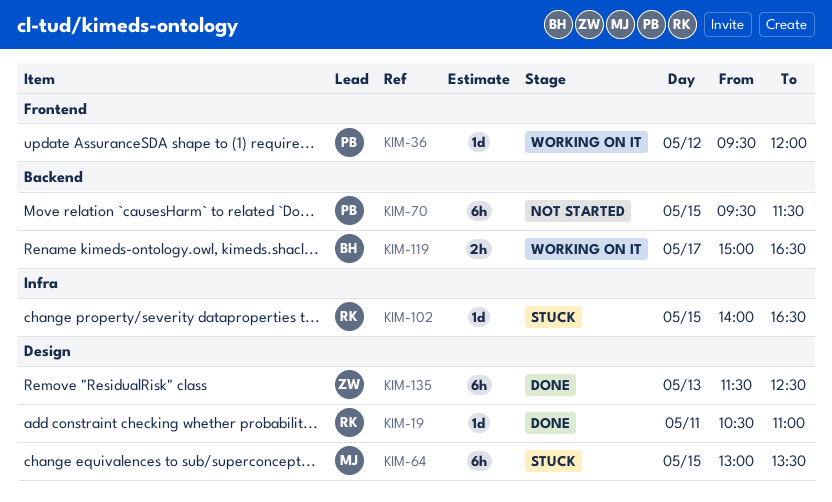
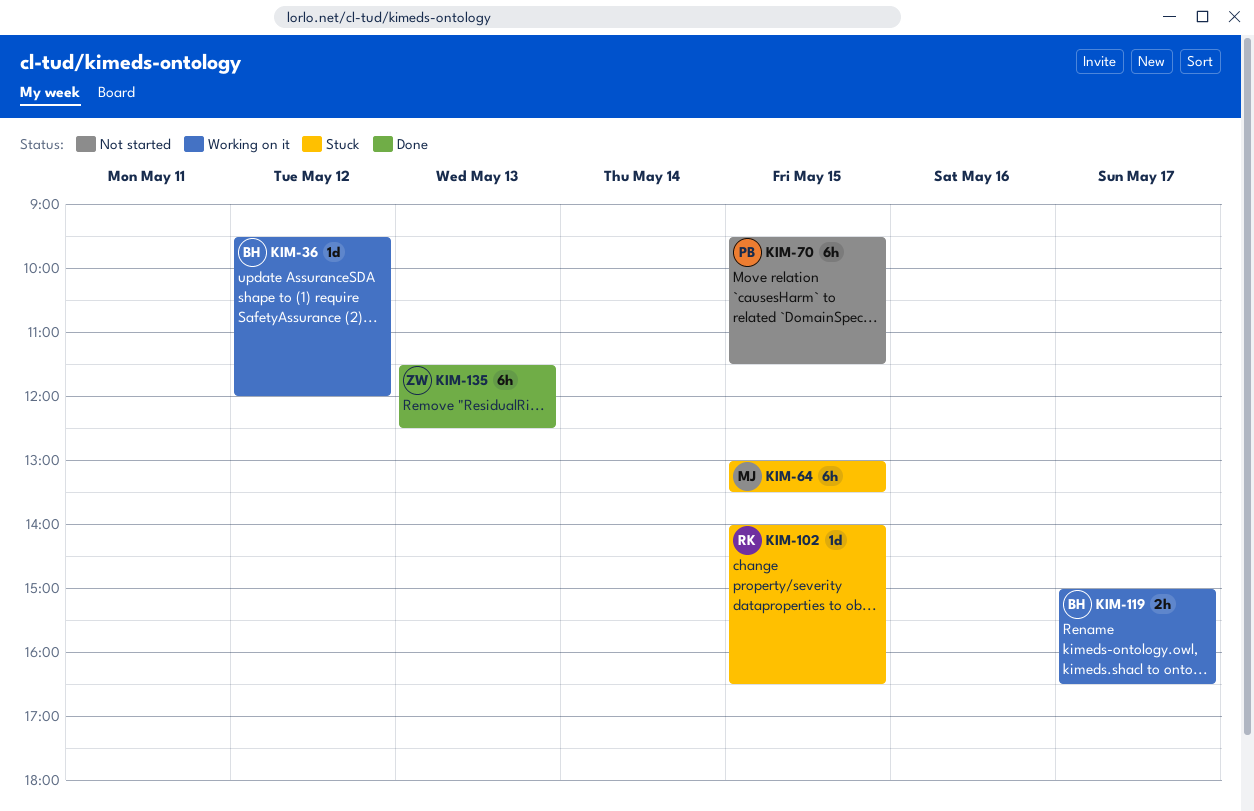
KIM-19: present -> none
KIM-36, owner: PB -> BH

